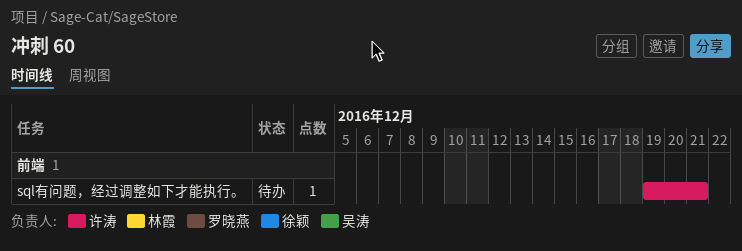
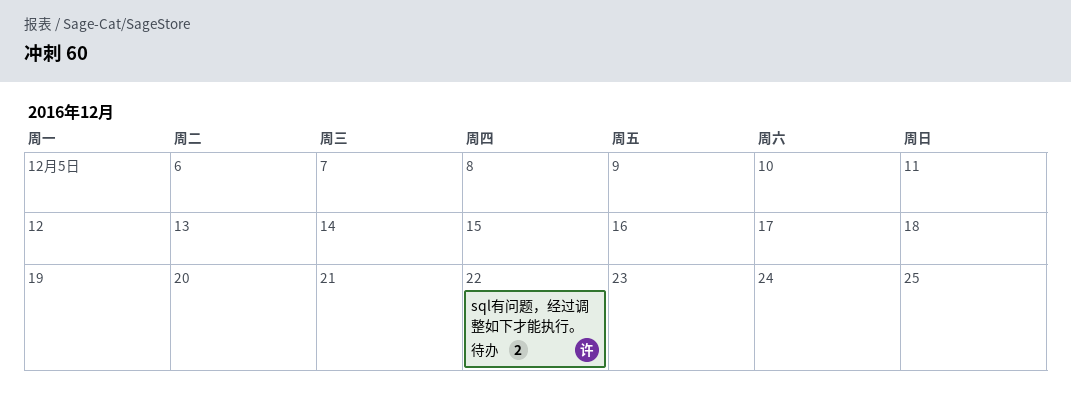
sql有问题，经过调整如下才能执行。, estimate: 1 -> 2
sql有问题，经过调整如下才能执行。, due: Dec 21 -> Dec 22

